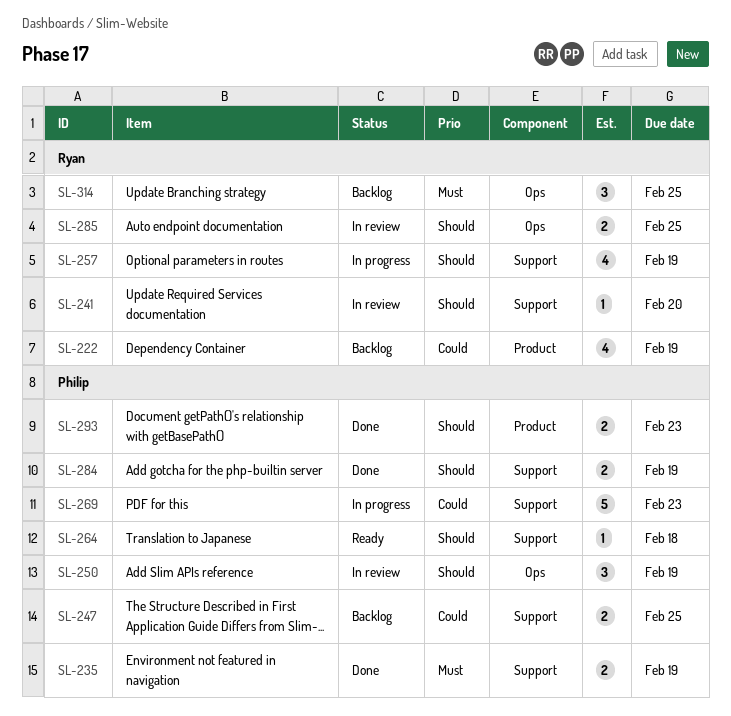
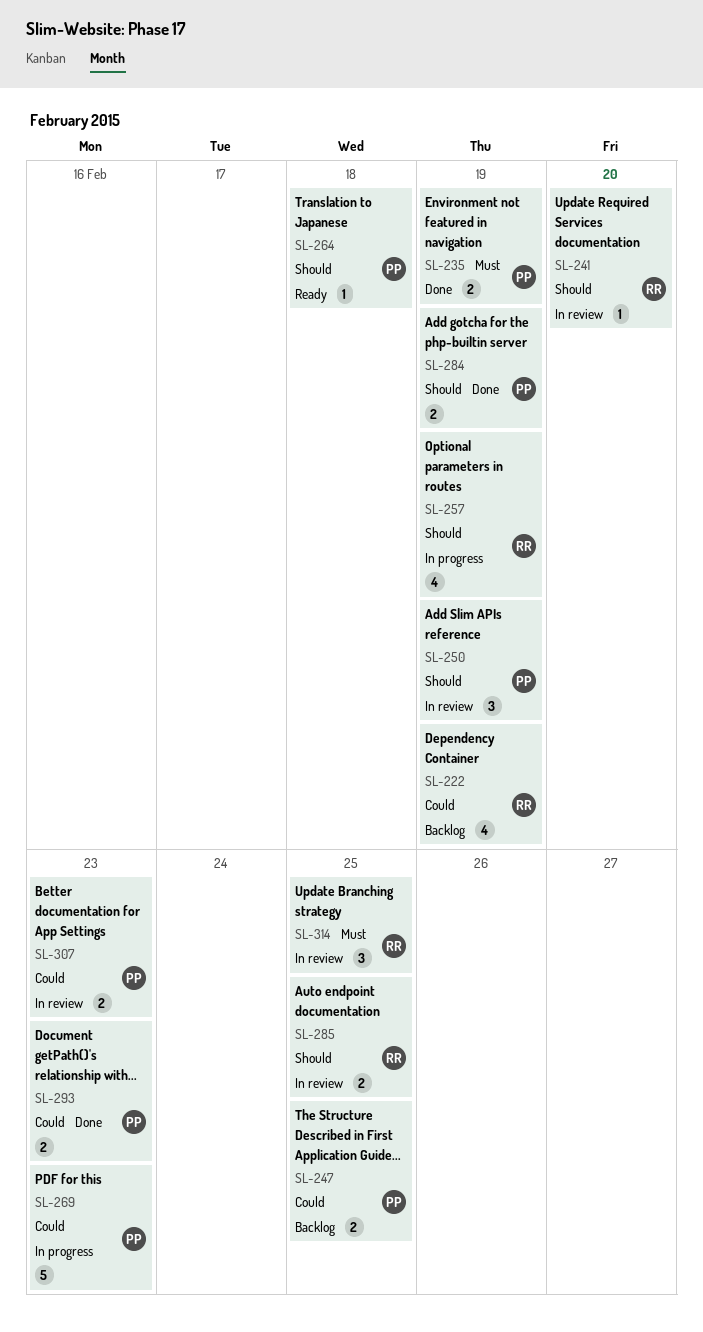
SL-293, priority: Should -> Could
SL-307: none -> present
SL-314, status: Backlog -> In review

